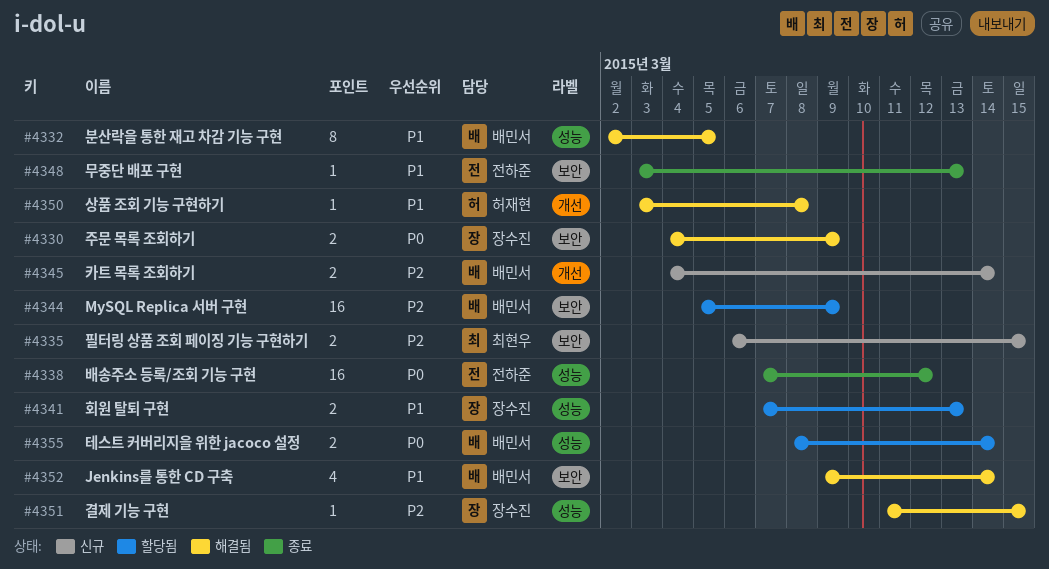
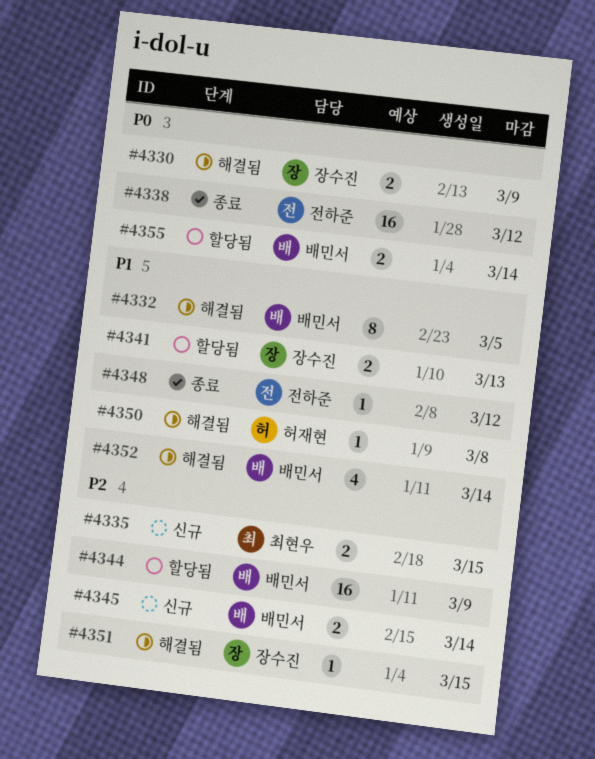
#4348, due: Mar 13 -> Mar 12

